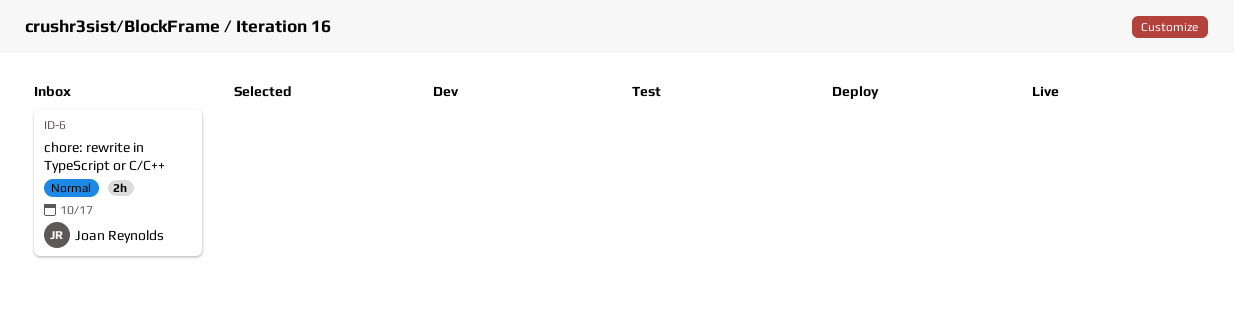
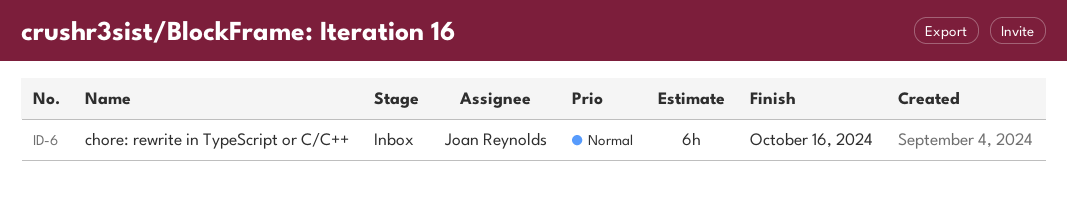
ID-6, estimate: 2h -> 6h
ID-6, due: Oct 17 -> Oct 16

